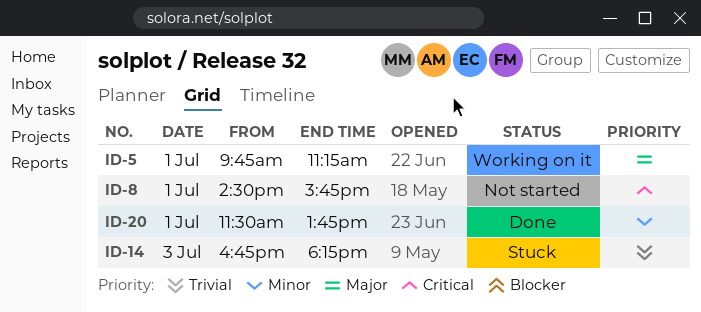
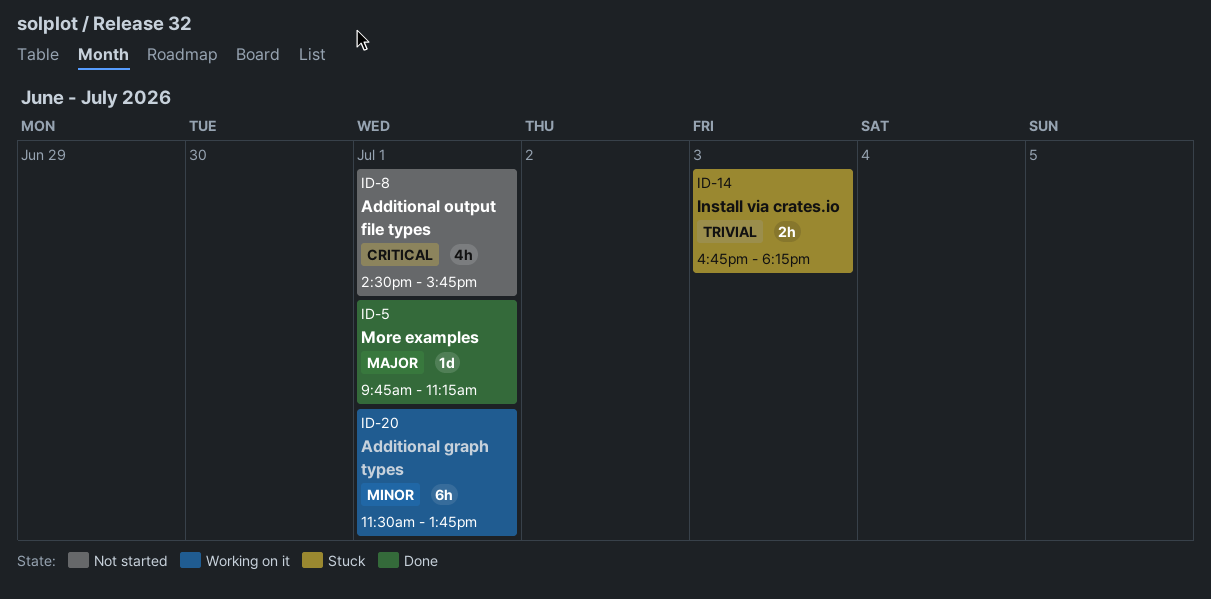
ID-5, status: Working on it -> Done
ID-20, status: Done -> Working on it

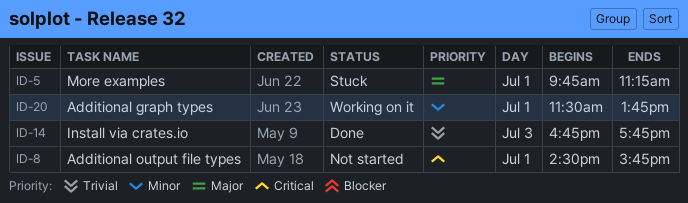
ID-5, status: Done -> Stuck
ID-14, status: Stuck -> Done
ID-14, ends: 18:15 -> 17:45

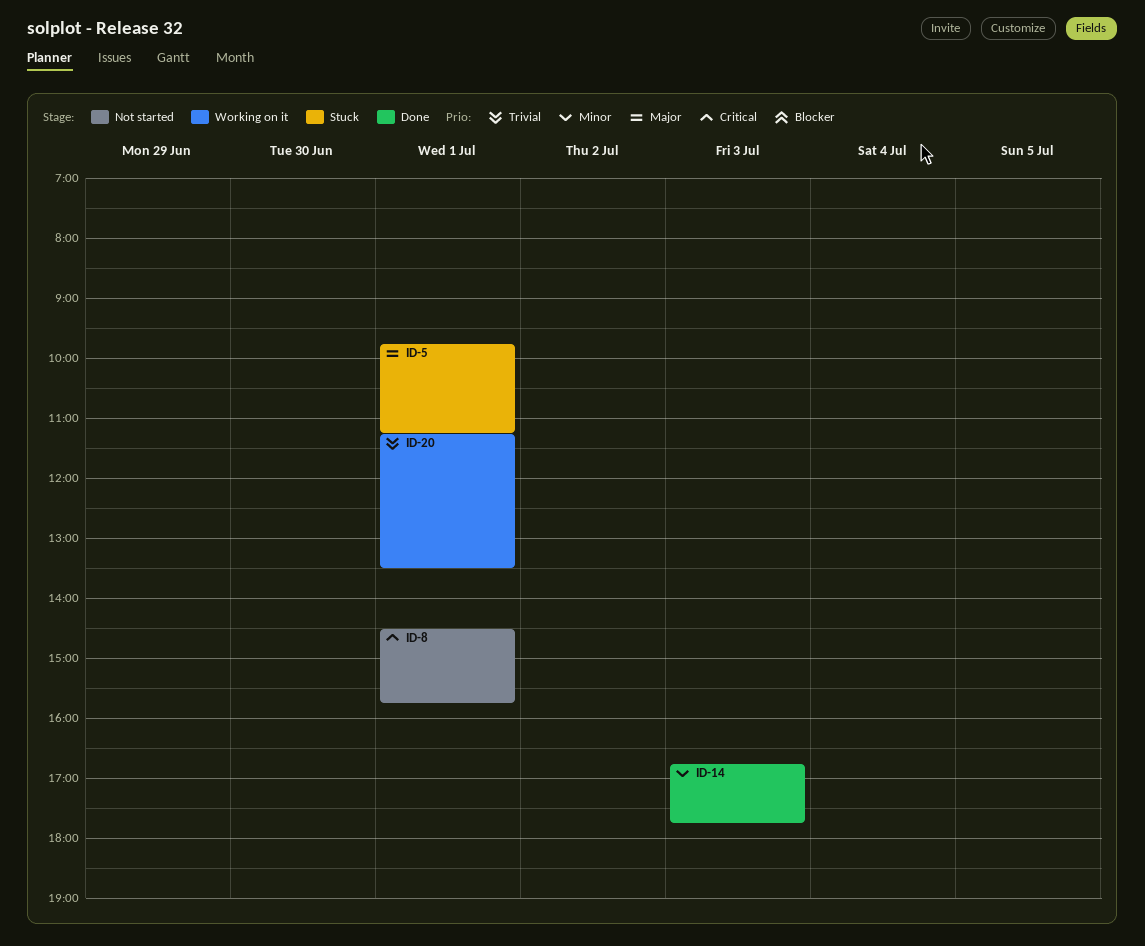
ID-14, priority: Trivial -> Minor
ID-20, priority: Minor -> Trivial
ID-20, begins: 11:30 -> 11:15
ID-20, ends: 13:45 -> 13:30

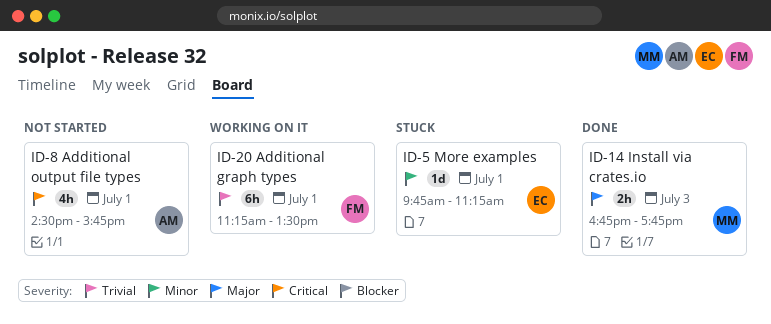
ID-5, priority: Major -> Minor
ID-14, priority: Minor -> Major

